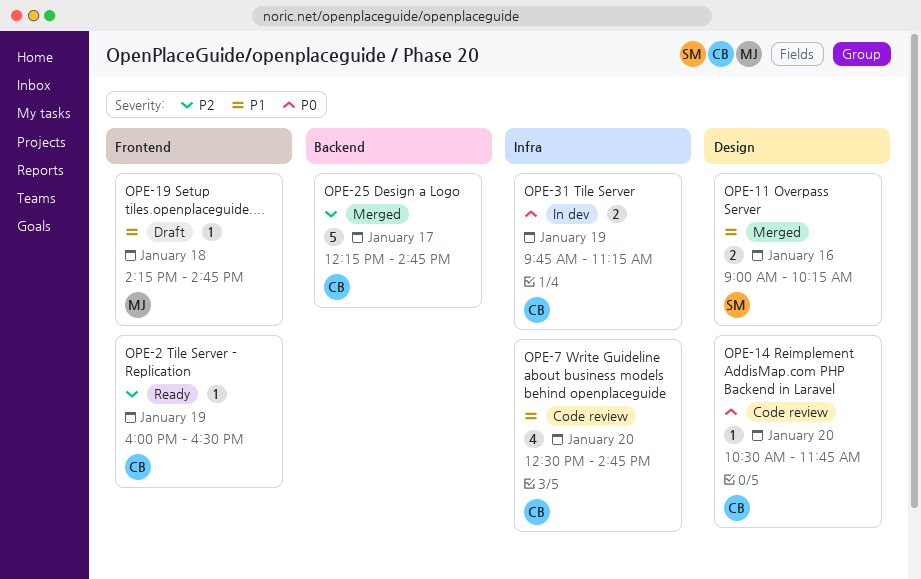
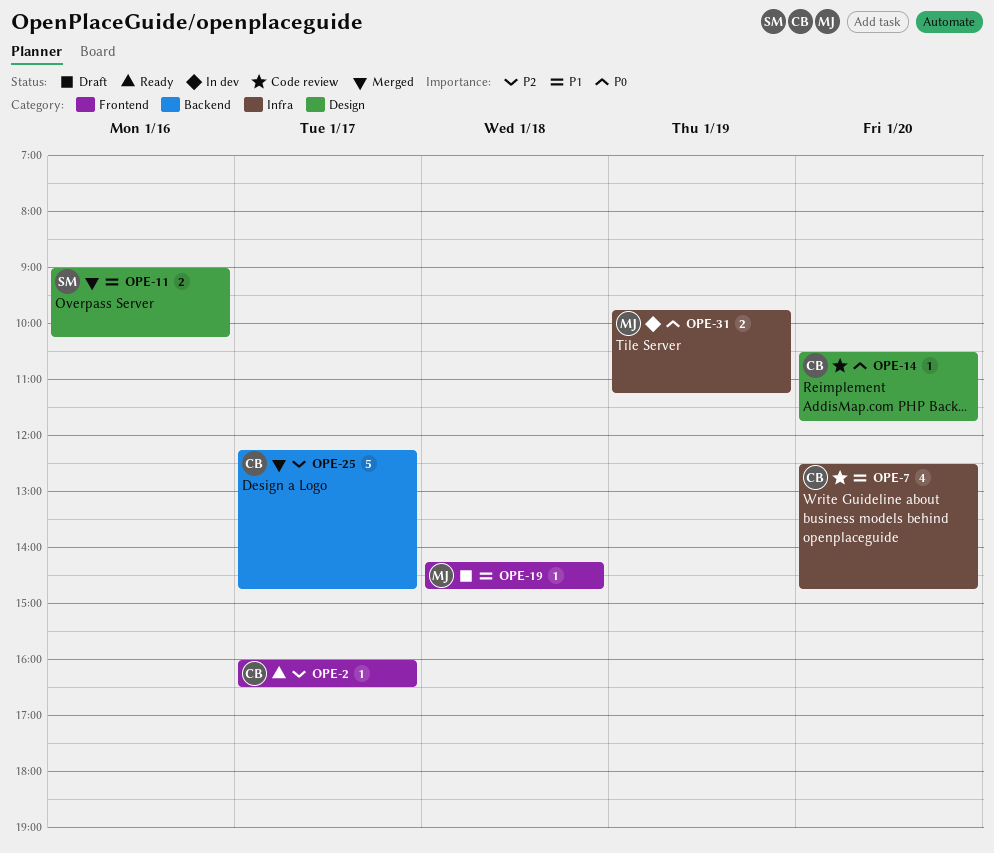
OPE-2, day: Jan 19 -> Jan 17
OPE-31, owner: CB -> MJ

